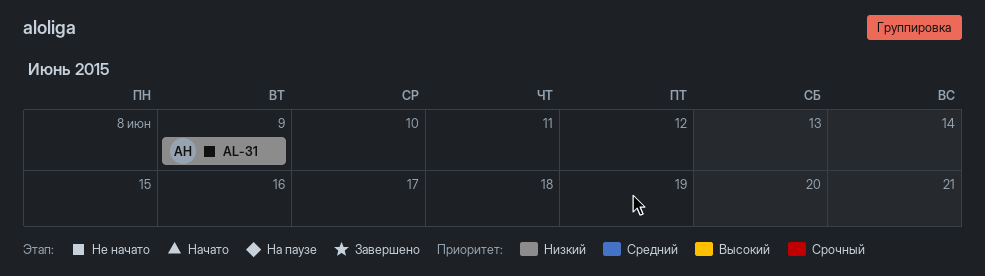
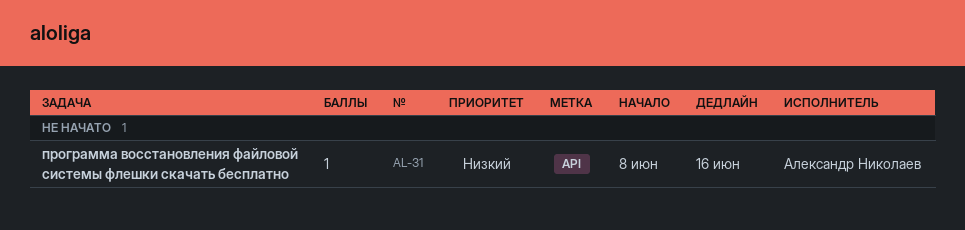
AL-31, start: Jun 9 -> Jun 8
AL-31, due: Jun 9 -> Jun 16

